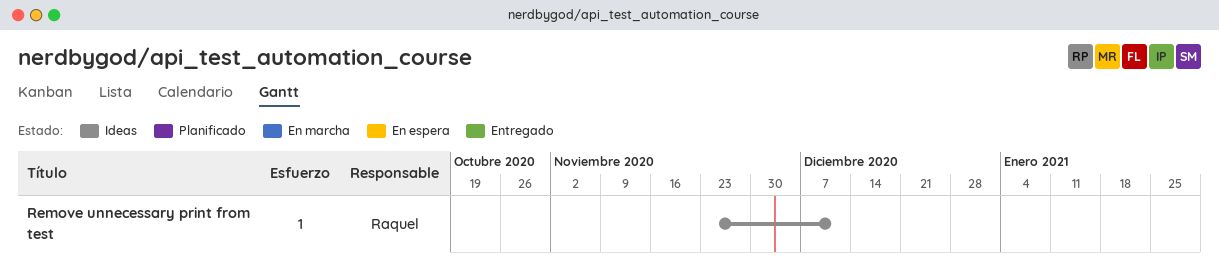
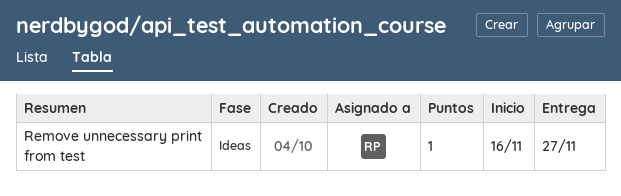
Remove unnecessary print from test, start: Nov 23 -> Nov 16
Remove unnecessary print from test, due: Dec 11 -> Nov 27

